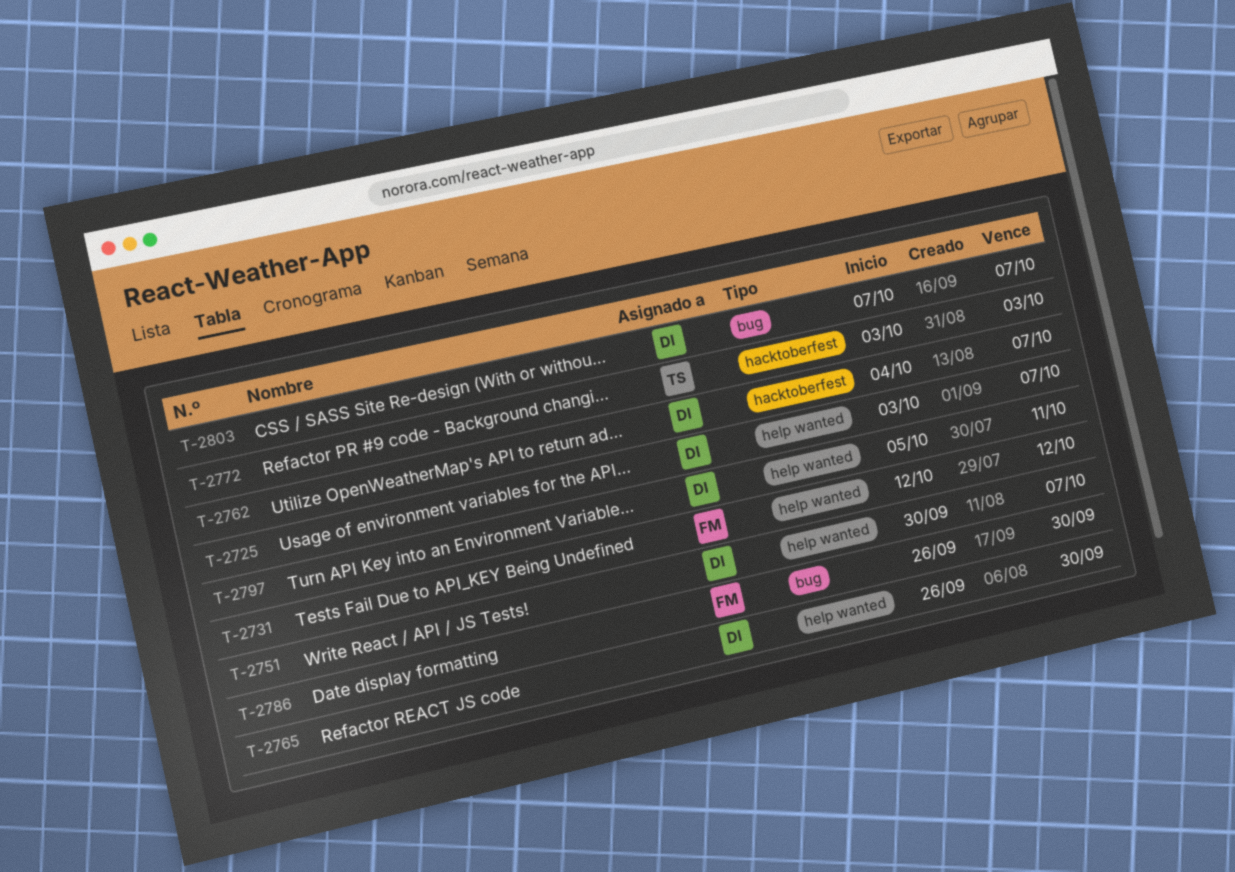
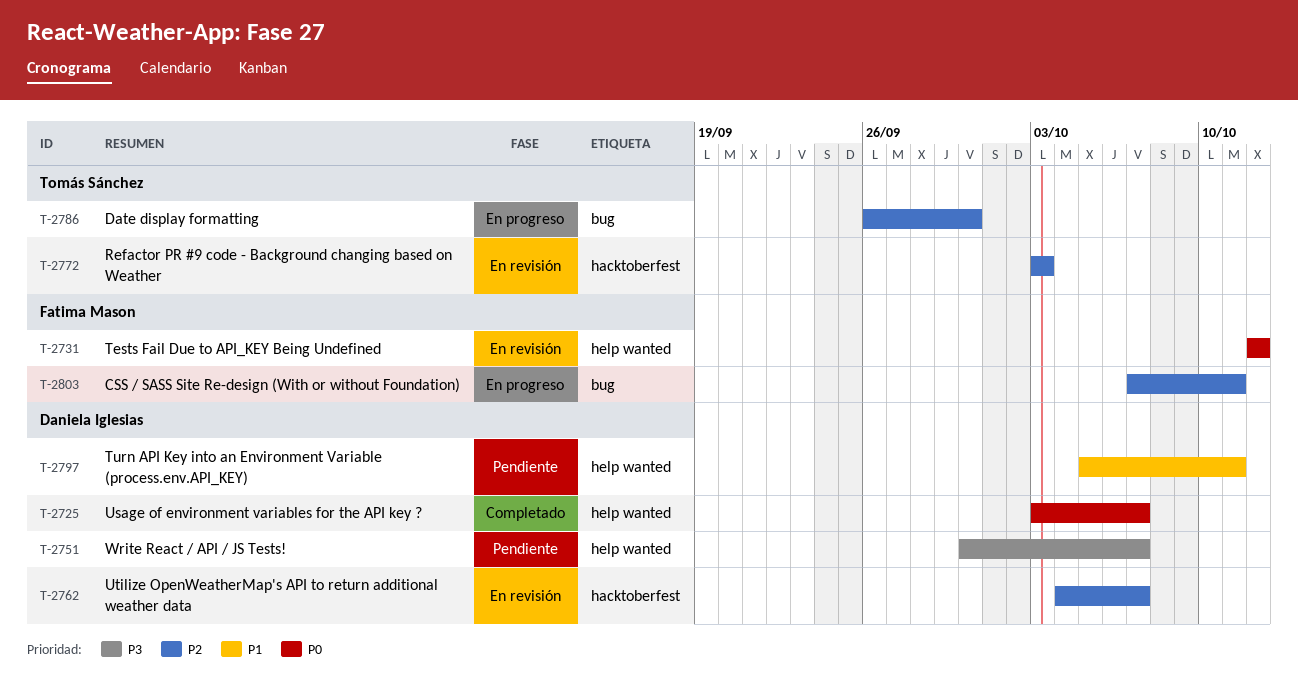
T-2765: present -> none
T-2786, owner: Fatima Mason -> Tomás Sánchez
T-2803, owner: Daniela Iglesias -> Fatima Mason
T-2803, due: Oct 7 -> Oct 11

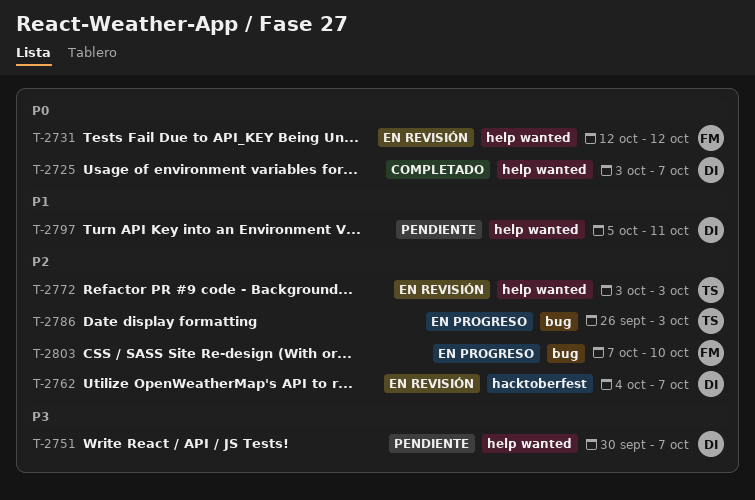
T-2772, label: hacktoberfest -> help wanted
T-2786, due: Sep 30 -> Oct 3
T-2803, due: Oct 11 -> Oct 10

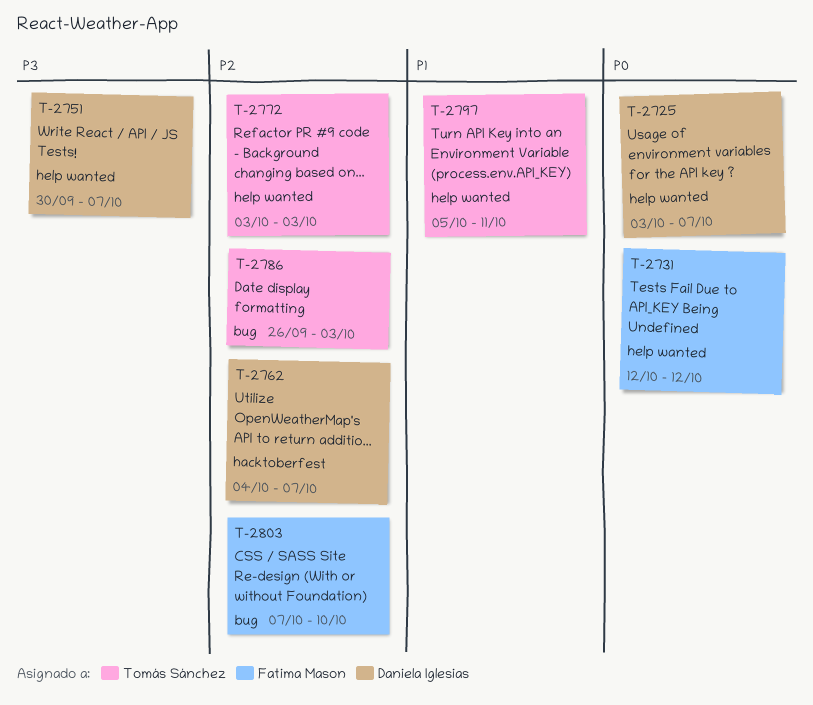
T-2797, owner: Daniela Iglesias -> Tomás Sánchez

